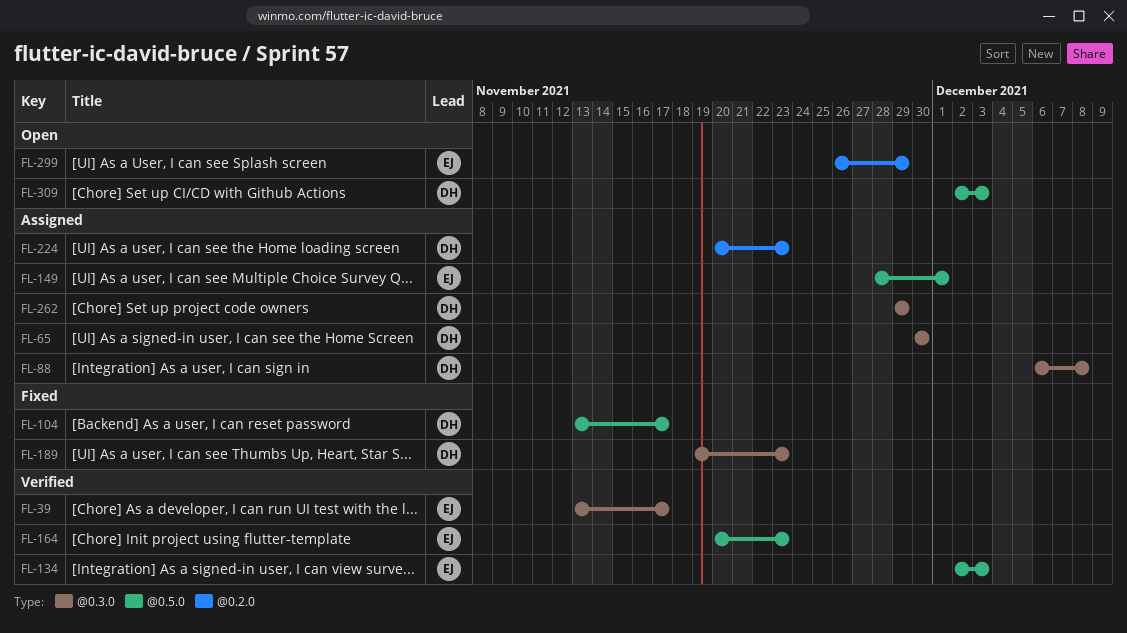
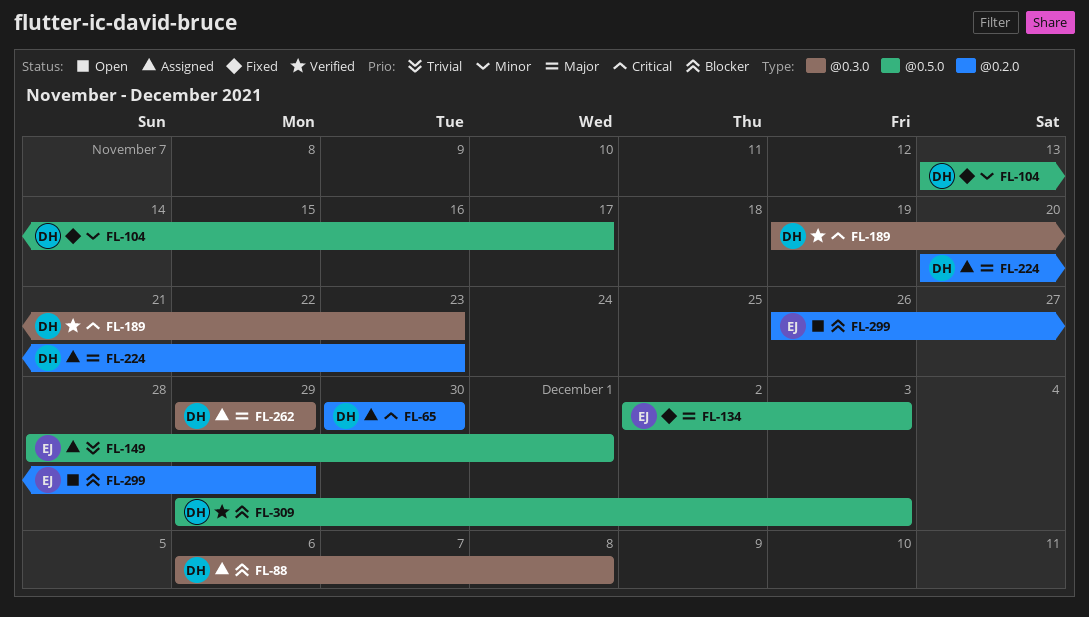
FL-39: present -> none
FL-65, label: @0.3.0 -> @0.2.0
FL-134, status: Verified -> Fixed
FL-164: present -> none
FL-189, status: Fixed -> Verified
FL-309, status: Open -> Verified
FL-309, start: Dec 2 -> Nov 29

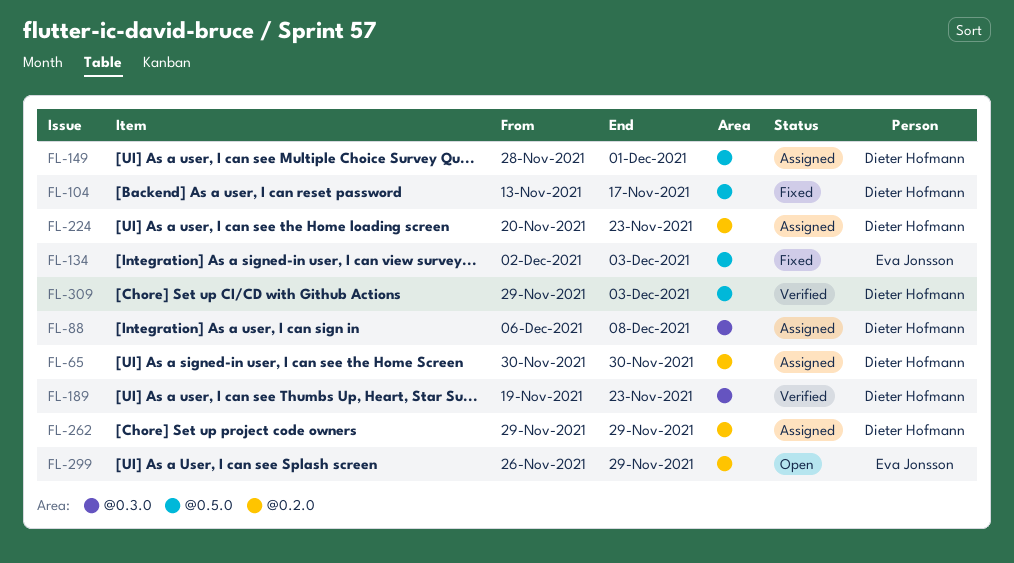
FL-149, owner: Eva Jonsson -> Dieter Hofmann
FL-262, label: @0.3.0 -> @0.2.0

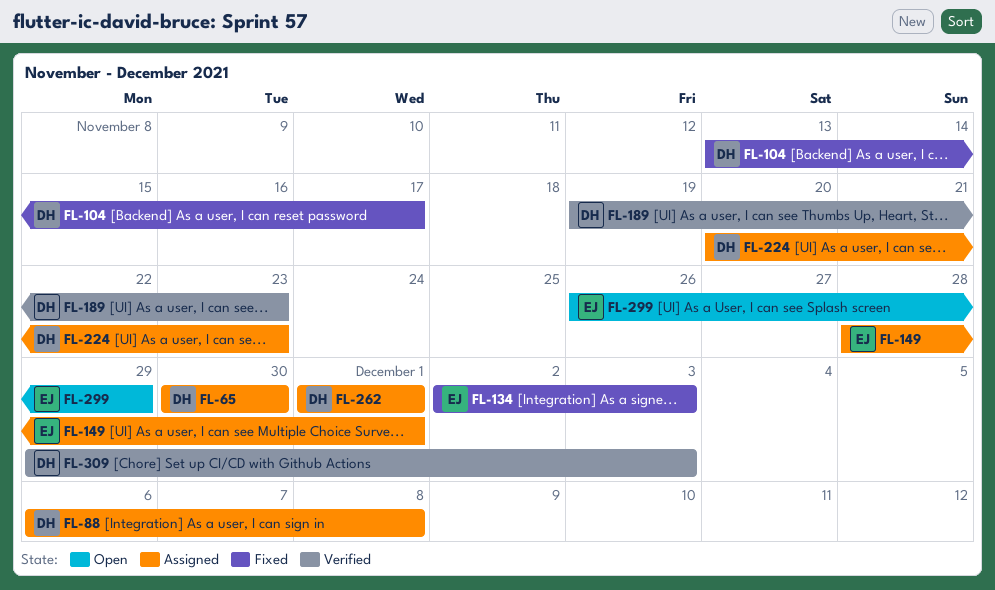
FL-149, owner: Dieter Hofmann -> Eva Jonsson
FL-262, start: Nov 29 -> Dec 1
FL-262, due: Nov 29 -> Dec 1

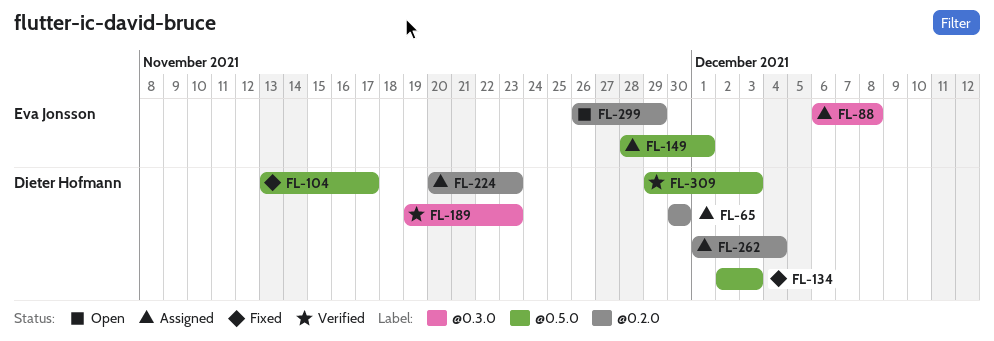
FL-88, owner: Dieter Hofmann -> Eva Jonsson
FL-134, owner: Eva Jonsson -> Dieter Hofmann
FL-262, due: Dec 1 -> Dec 4

